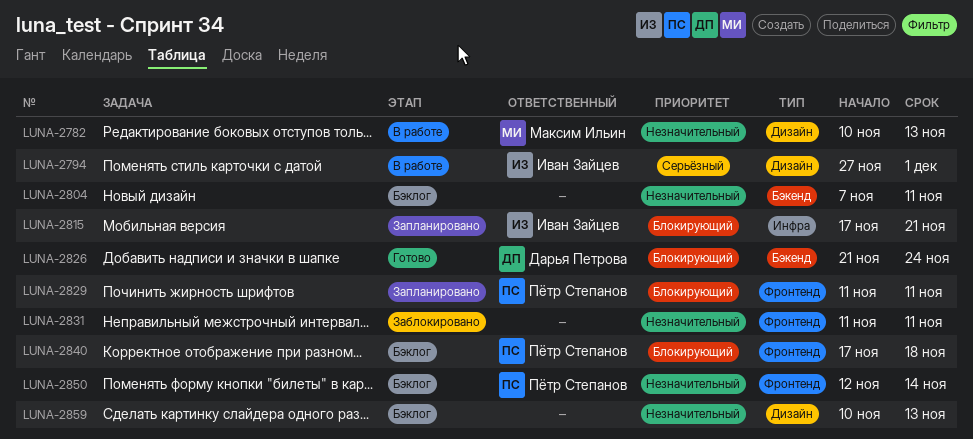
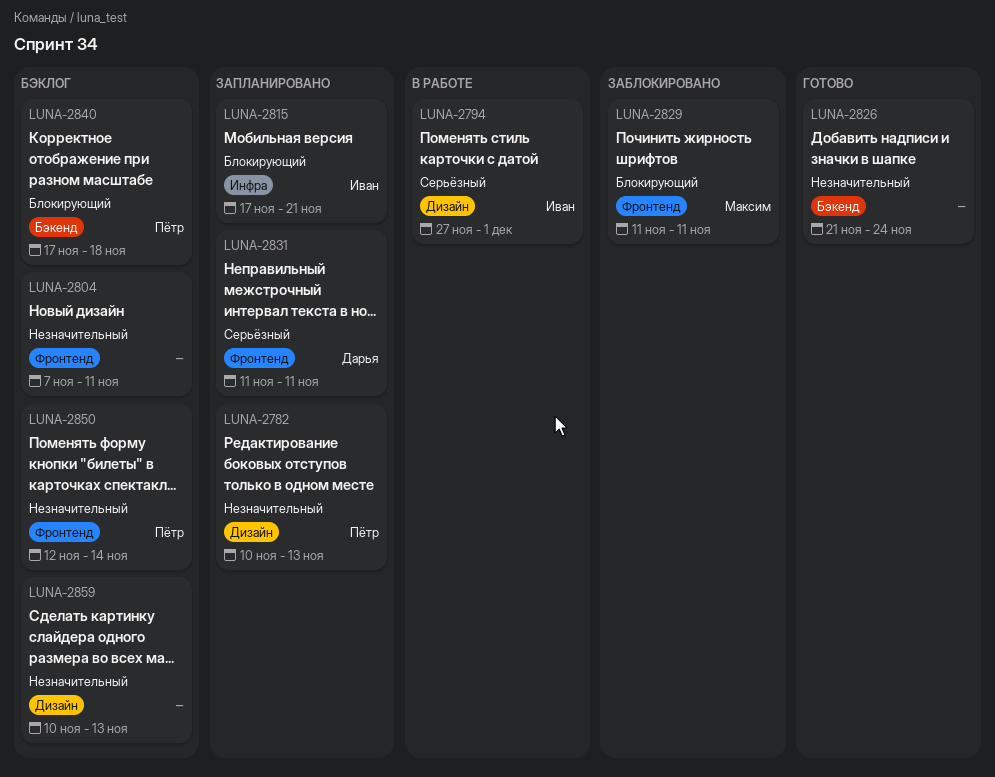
LUNA-2782, status: В работе -> Запланировано
LUNA-2782, owner: Максим Ильин -> Пётр Степанов
LUNA-2804, label: Бэкенд -> Фронтенд
LUNA-2826, owner: Дарья Петрова -> none
LUNA-2826, priority: Блокирующий -> Незначительный
LUNA-2829, status: Запланировано -> Заблокировано
LUNA-2829, owner: Пётр Степанов -> Максим Ильин
LUNA-2831, status: Заблокировано -> Запланировано
LUNA-2831, owner: none -> Дарья Петрова
LUNA-2831, priority: Незначительный -> Серьёзный
LUNA-2840, label: Фронтенд -> Бэкенд

